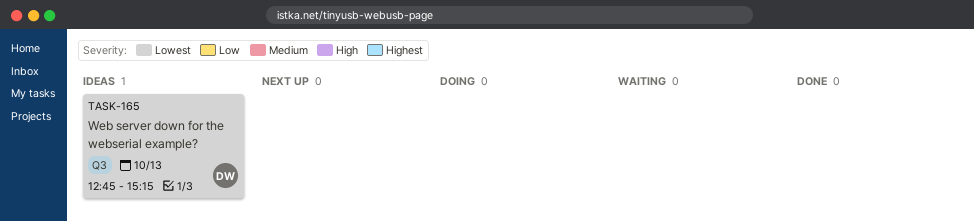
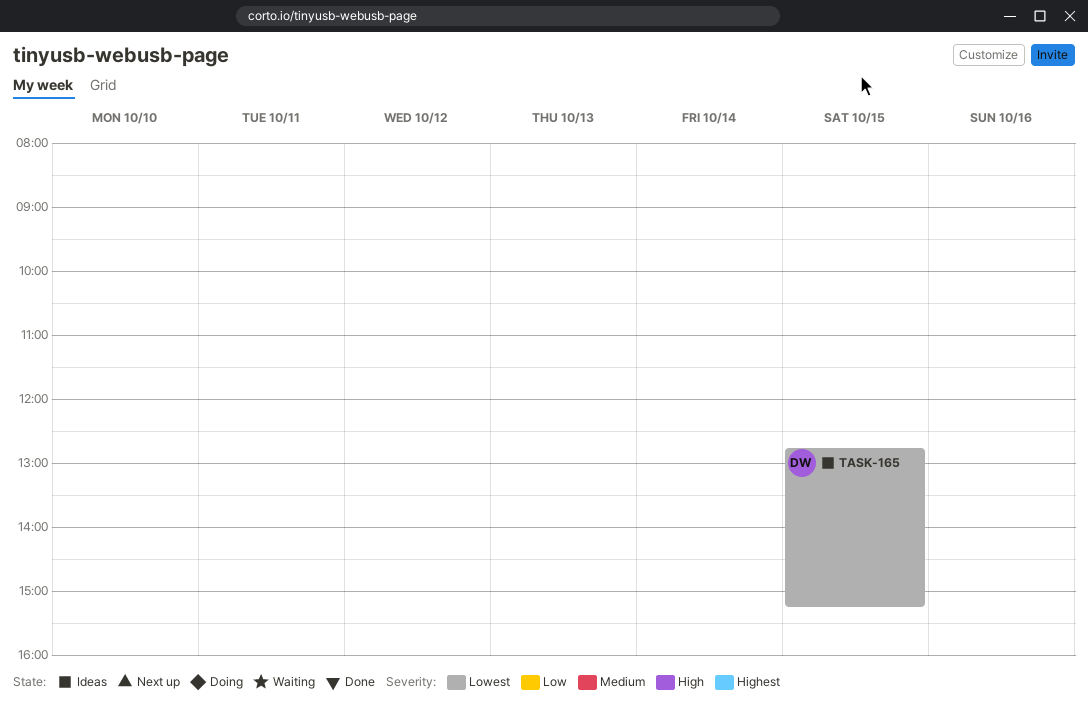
TASK-165, day: Oct 13 -> Oct 15

